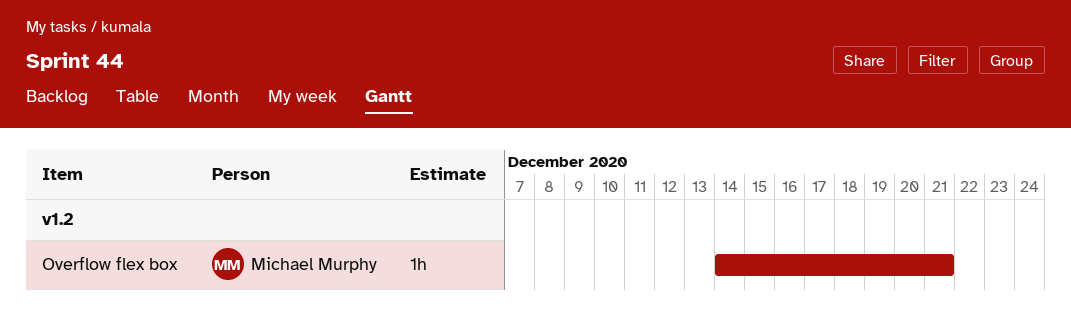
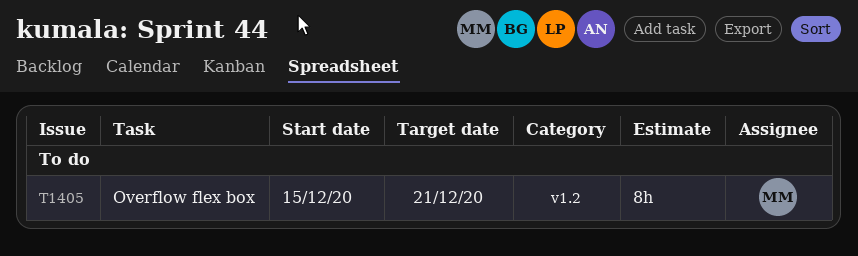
Overflow flex box, estimate: 1h -> 8h
Overflow flex box, start: Dec 14 -> Dec 15

